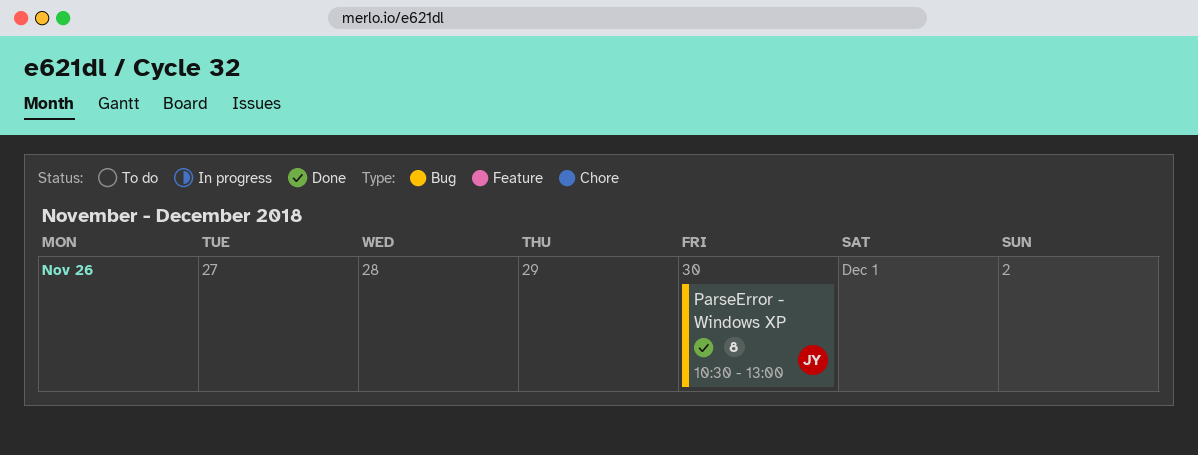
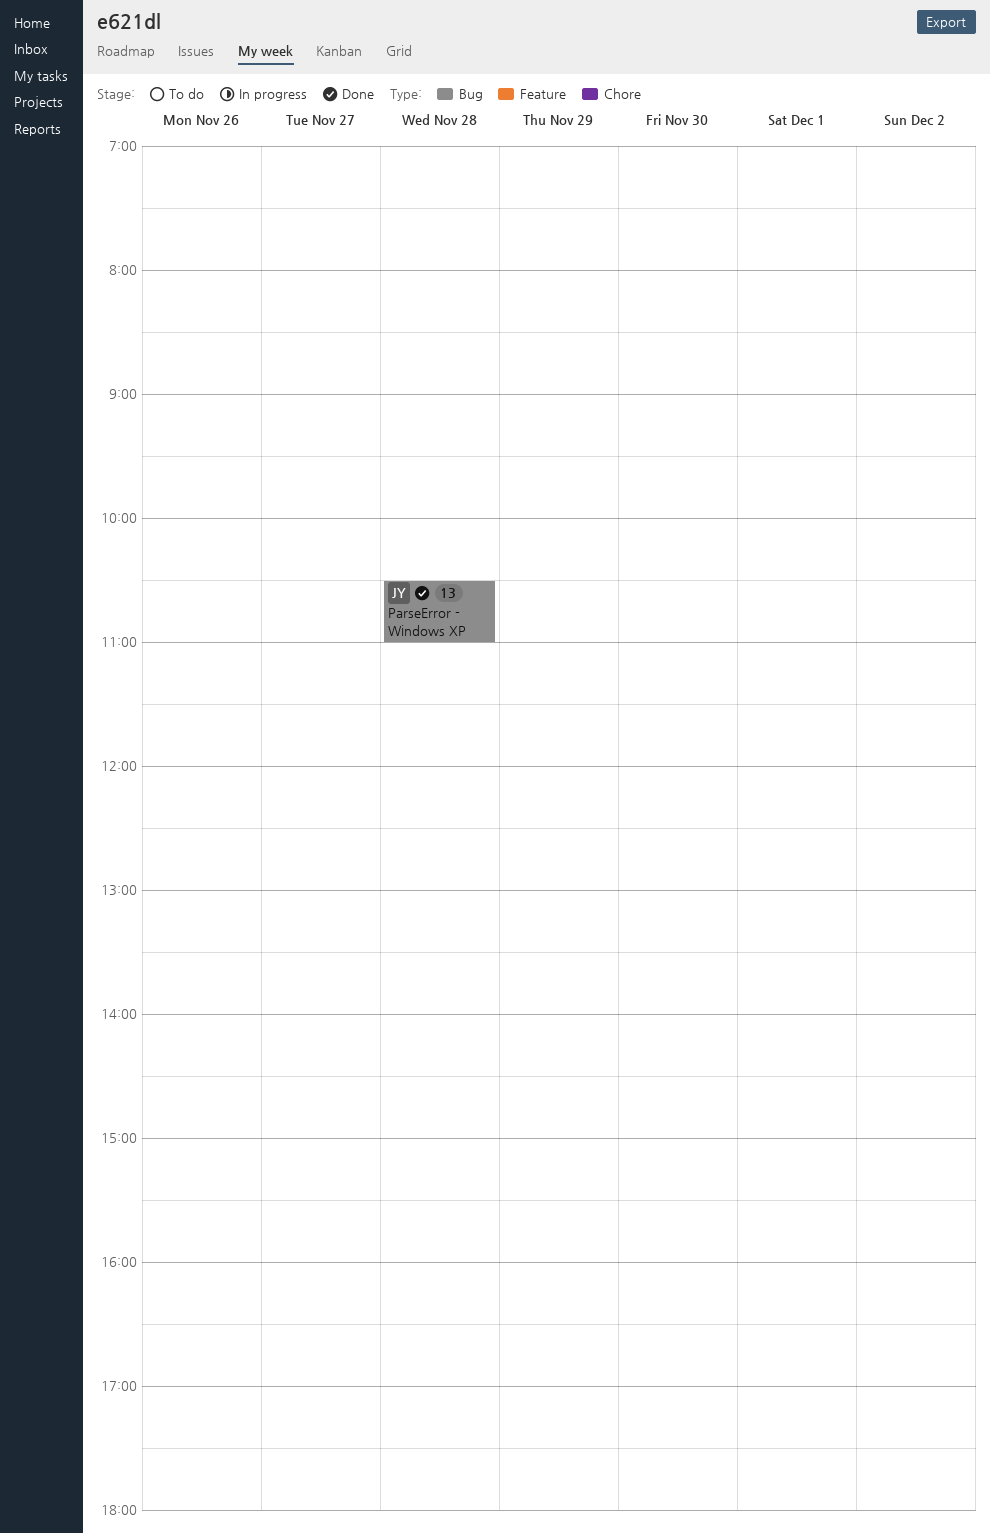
ParseError - Windows XP, estimate: 8 -> 13
ParseError - Windows XP, day: Nov 30 -> Nov 28
ParseError - Windows XP, ends: 13:00 -> 11:00

